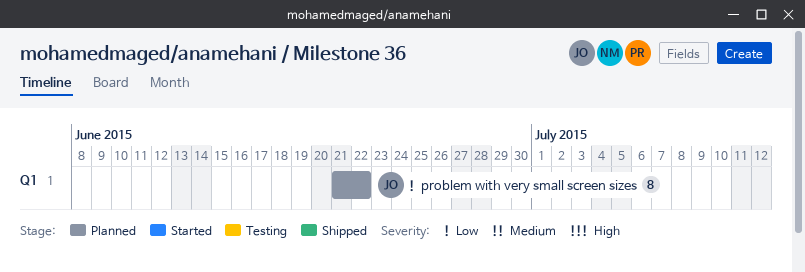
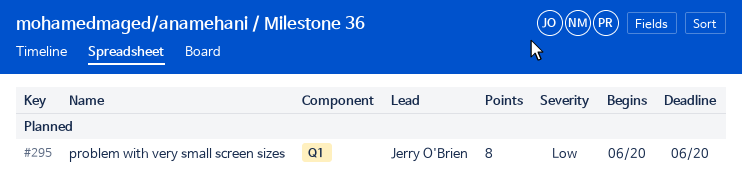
problem with very small screen sizes, start: Jun 21 -> Jun 20
problem with very small screen sizes, due: Jun 22 -> Jun 20

